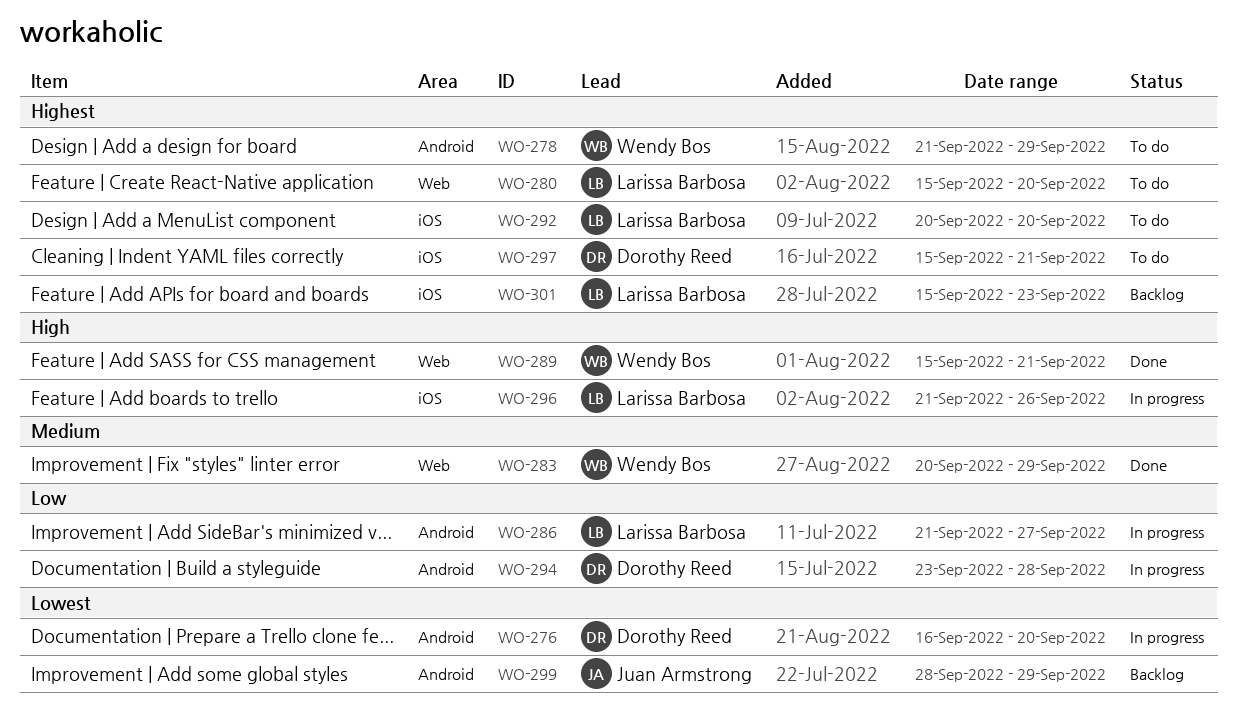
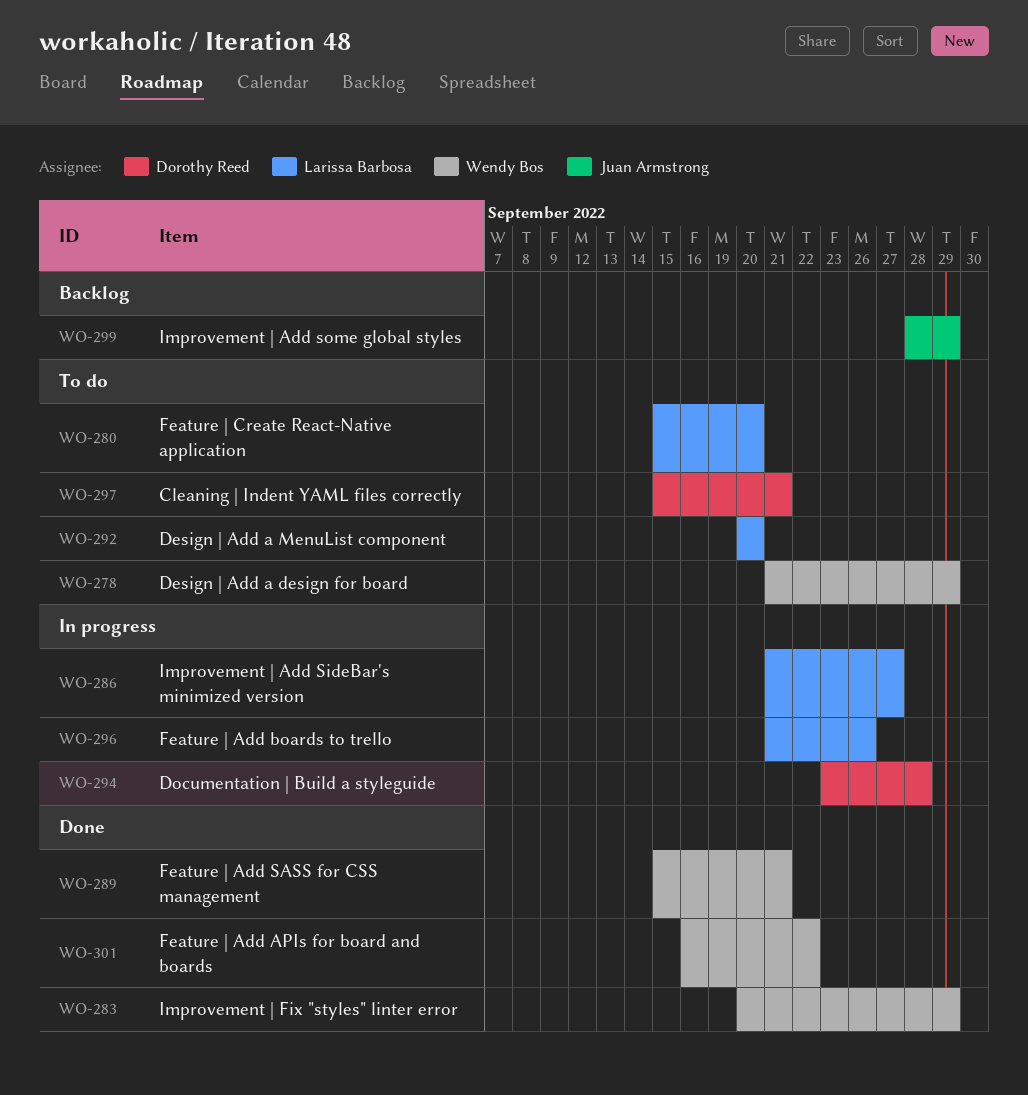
WO-276: present -> none
WO-301, status: Backlog -> Done
WO-301, owner: Larissa Barbosa -> Wendy Bos
WO-301, start: Sep 15 -> Sep 16
WO-301, due: Sep 23 -> Sep 22

